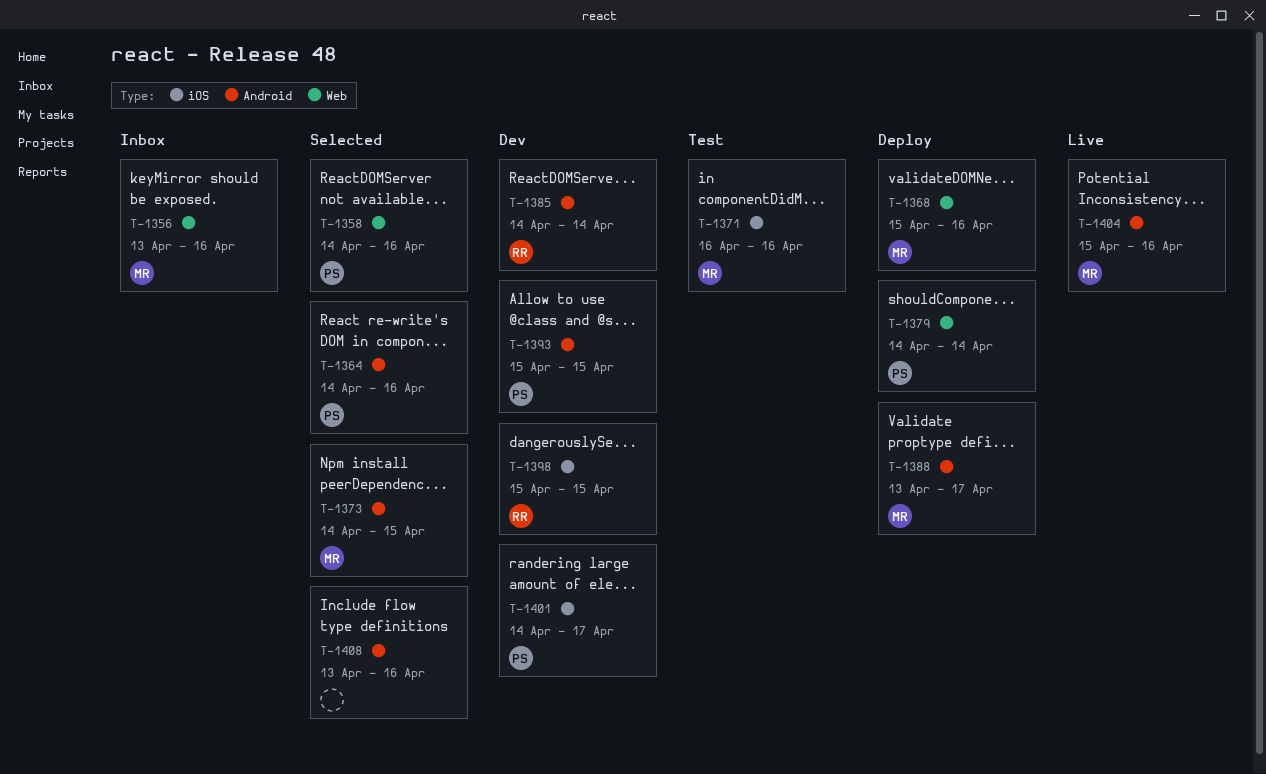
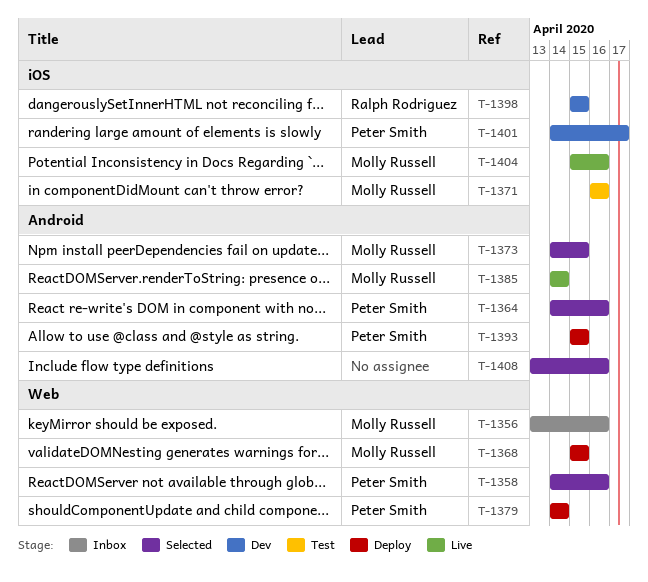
T-1368, due: Apr 16 -> Apr 15
T-1385, status: Dev -> Live
T-1385, owner: Ralph Rodriguez -> Molly Russell
T-1388: present -> none
T-1393, status: Dev -> Deploy
T-1404, label: Android -> iOS

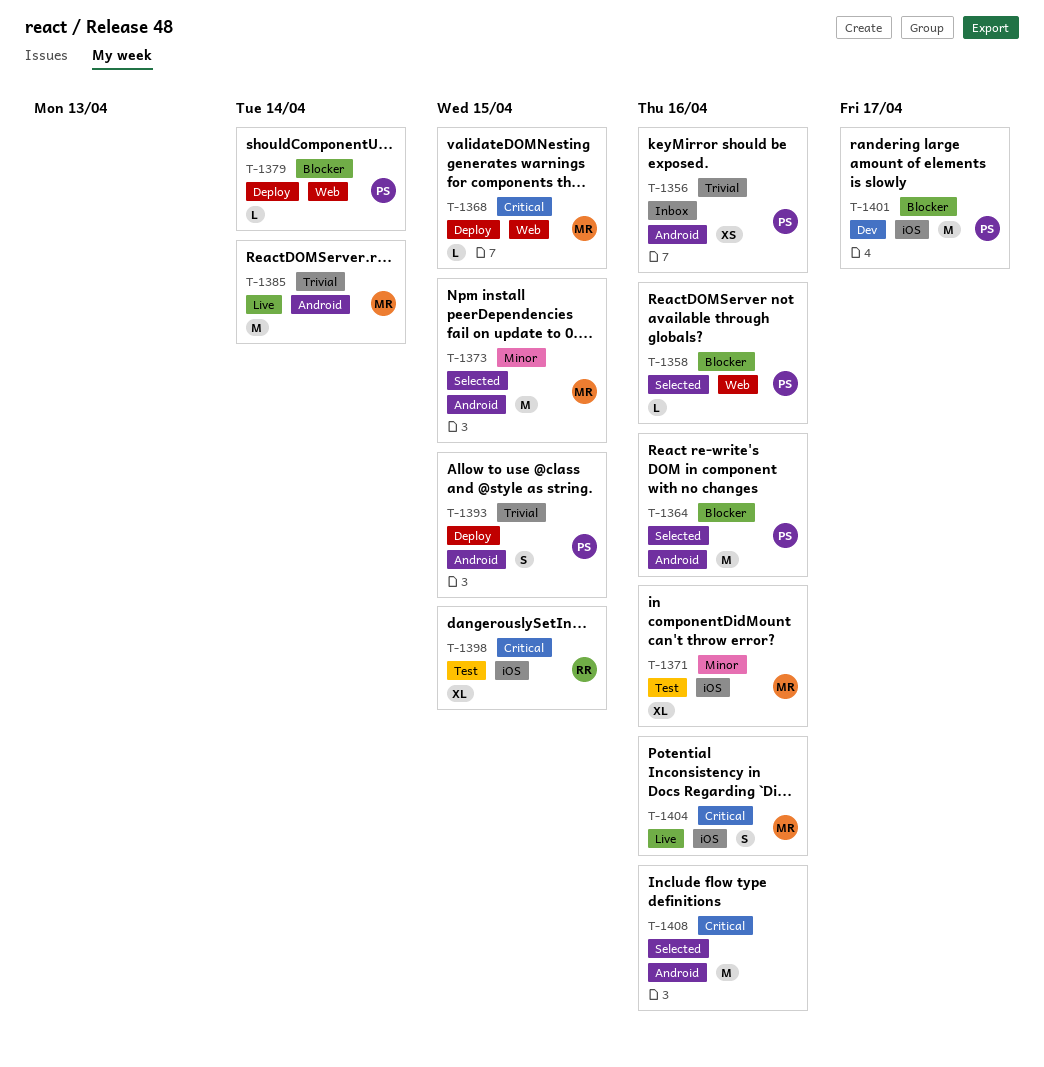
T-1356, owner: Molly Russell -> Peter Smith
T-1356, label: Web -> Android
T-1398, status: Dev -> Test

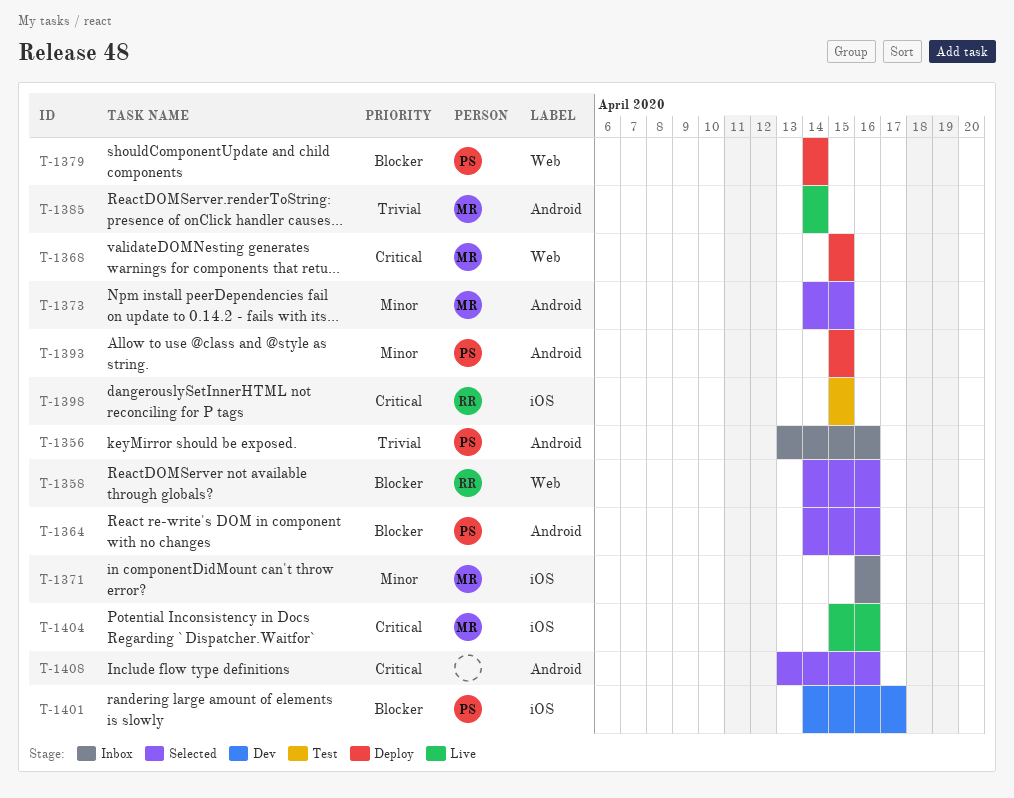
T-1358, owner: PS -> RR
T-1371, status: Test -> Inbox
T-1393, priority: Trivial -> Minor

